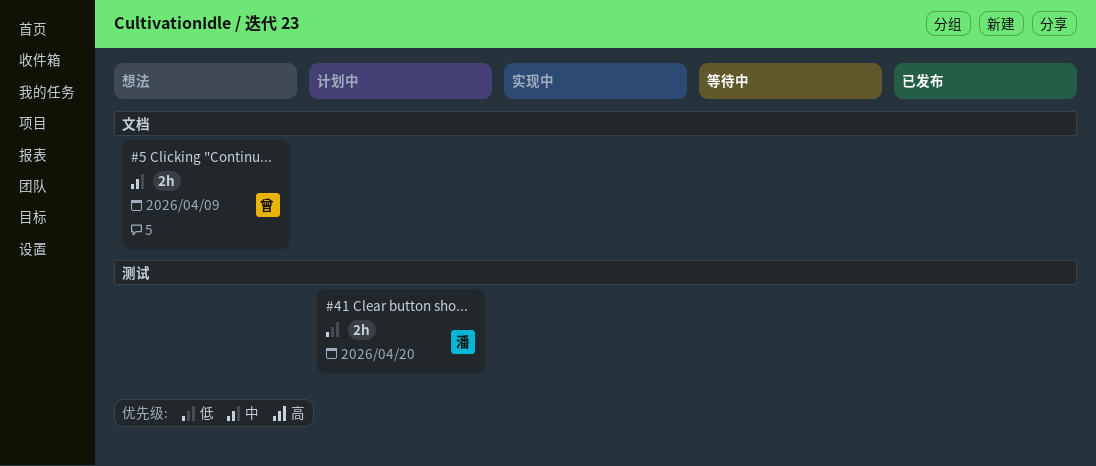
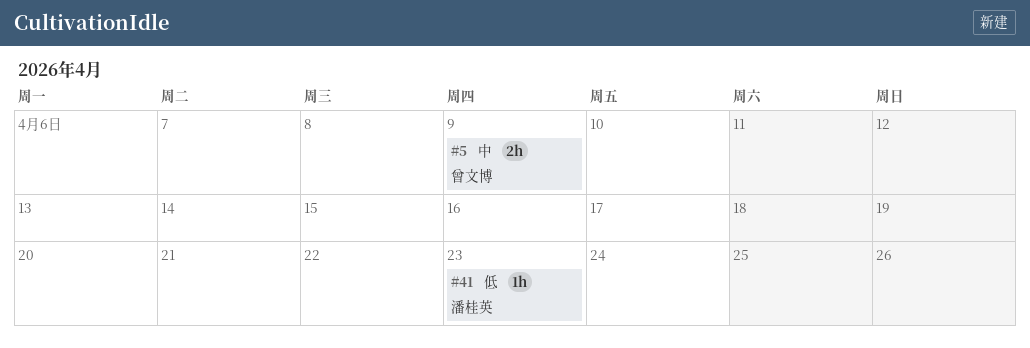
#41, estimate: 2h -> 1h
#41, due: Apr 20 -> Apr 23

